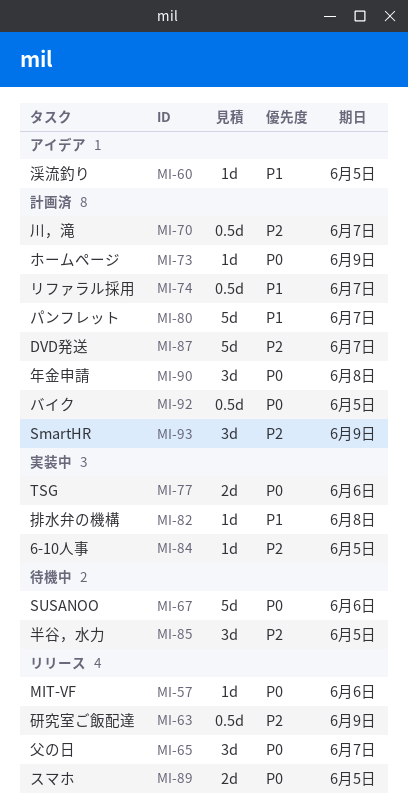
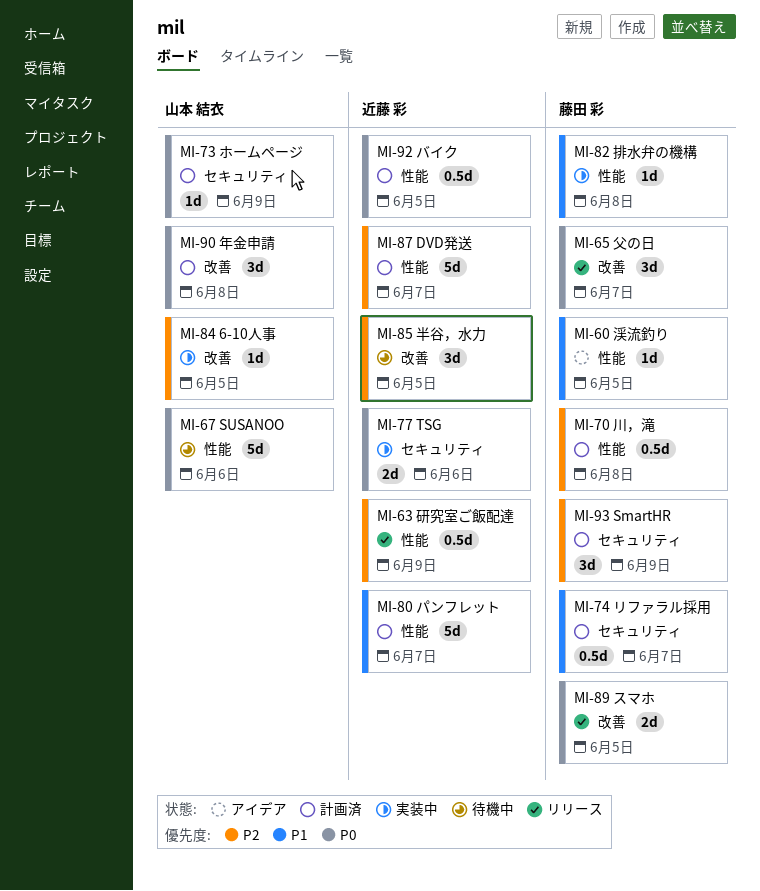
MI-57: present -> none
MI-70, due: Jun 7 -> Jun 8

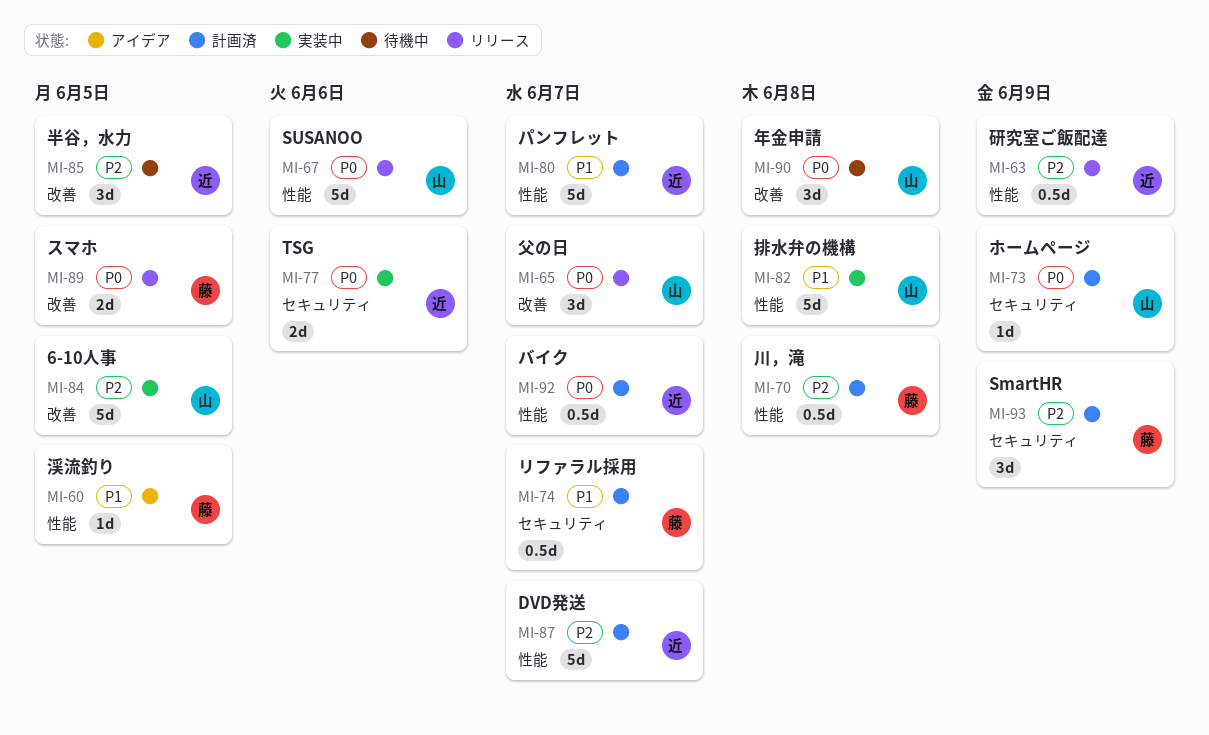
MI-65, owner: 藤田 彩 -> 山本 結衣
MI-67, status: 待機中 -> リリース
MI-82, owner: 藤田 彩 -> 山本 結衣
MI-82, estimate: 1d -> 5d
MI-84, estimate: 1d -> 5d
MI-90, status: 計画済 -> 待機中
MI-92, due: Jun 5 -> Jun 7

